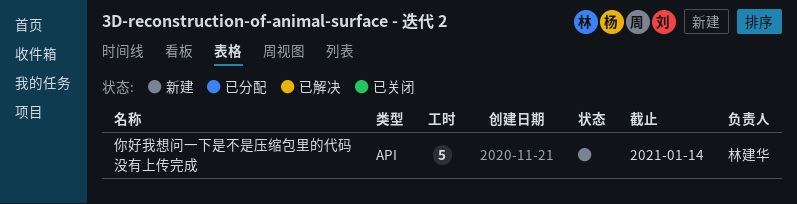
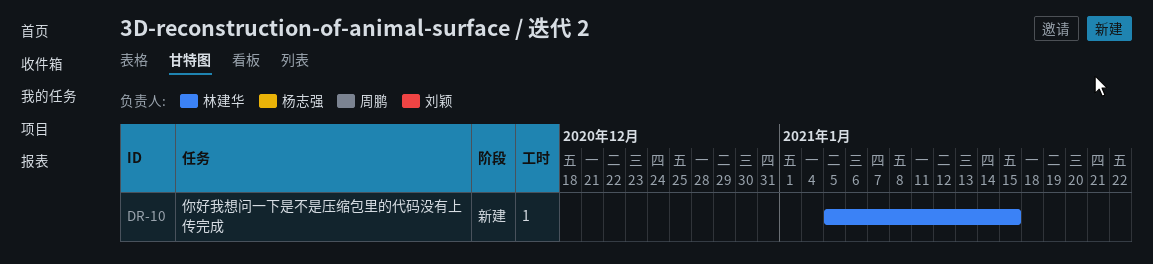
你好我想问一下是不是压缩包里的代码没有上传完成, estimate: 5 -> 1
你好我想问一下是不是压缩包里的代码没有上传完成, due: Jan 14 -> Jan 15

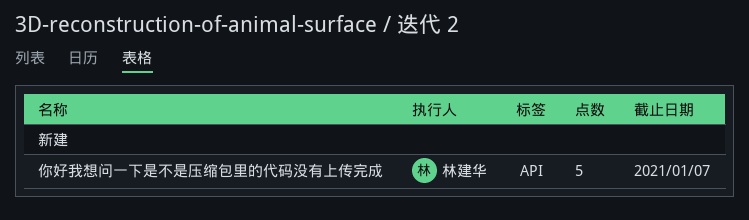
你好我想问一下是不是压缩包里的代码没有上传完成, estimate: 1 -> 5
你好我想问一下是不是压缩包里的代码没有上传完成, due: Jan 15 -> Jan 7

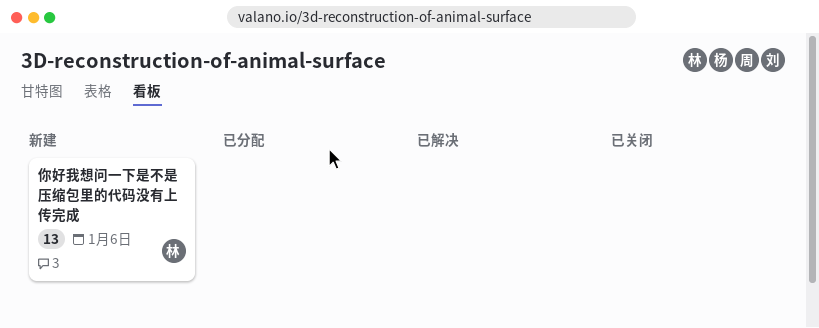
你好我想问一下是不是压缩包里的代码没有上传完成, estimate: 5 -> 13
你好我想问一下是不是压缩包里的代码没有上传完成, due: Jan 7 -> Jan 6

